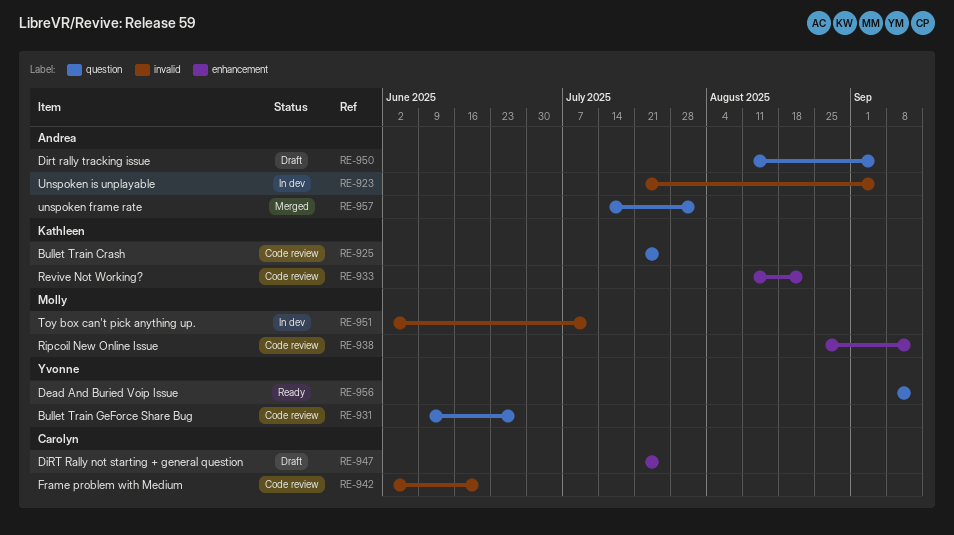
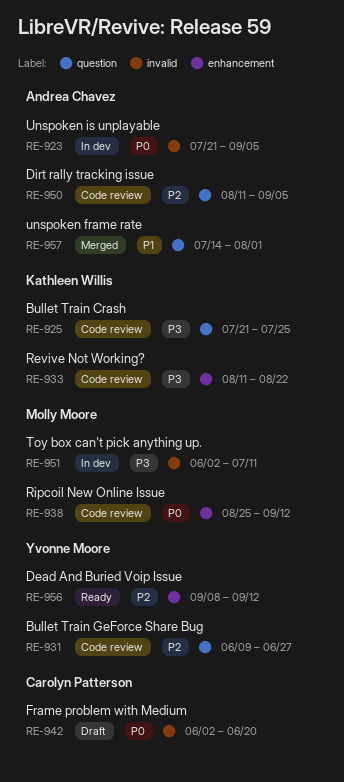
RE-942, status: Code review -> Draft
RE-947: present -> none
RE-950, status: Draft -> Code review
RE-956, label: question -> enhancement

